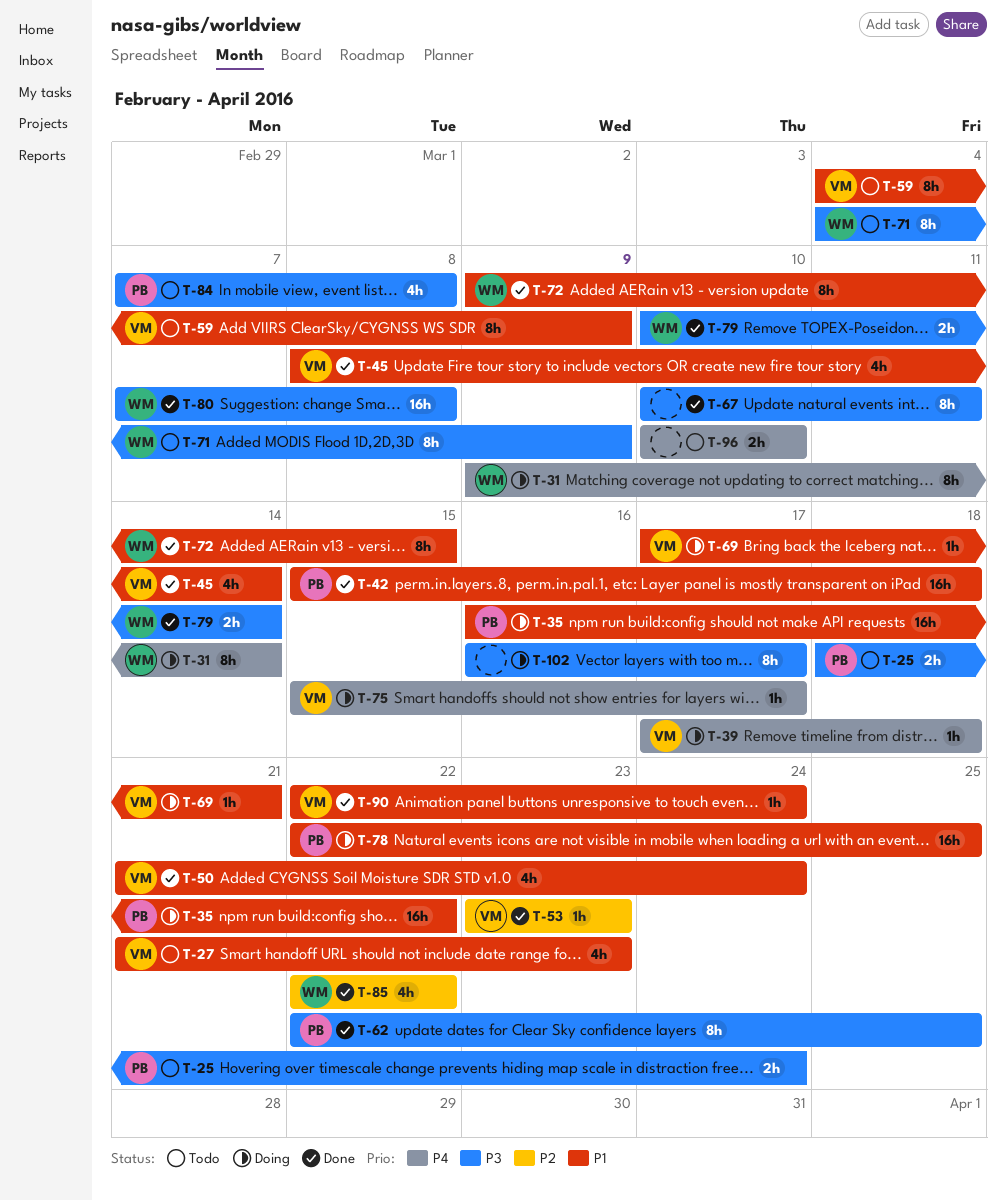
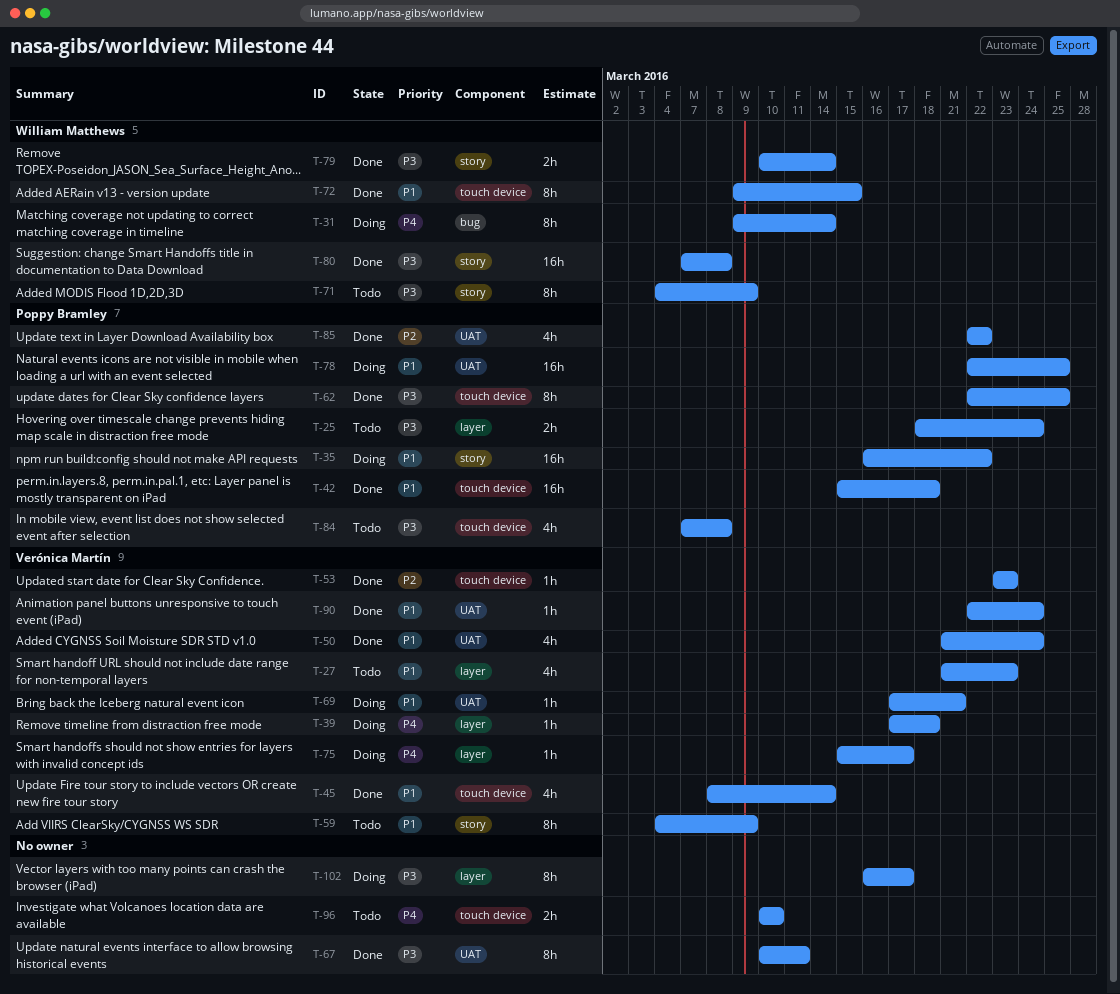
T-85, owner: William Matthews -> Poppy Bramley

